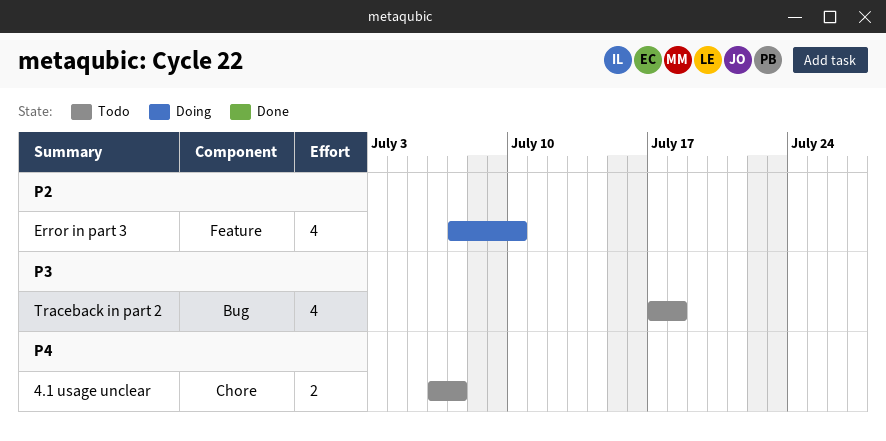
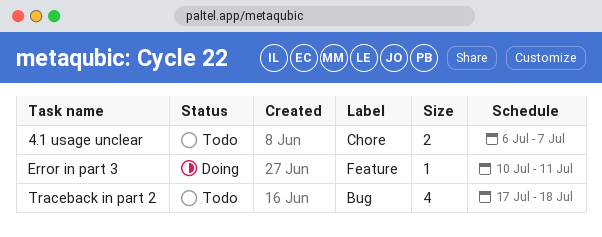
Error in part 3, estimate: 4 -> 1
Error in part 3, start: Jul 7 -> Jul 10
Error in part 3, due: Jul 10 -> Jul 11

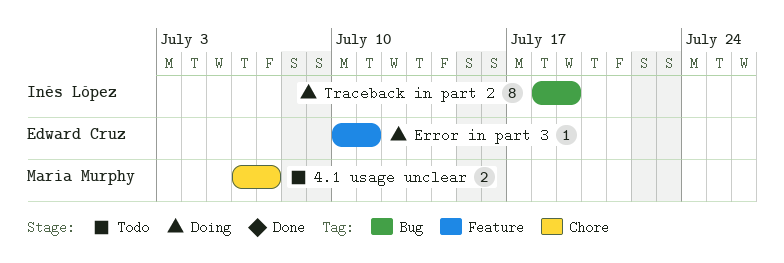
Traceback in part 2, status: Todo -> Doing
Traceback in part 2, estimate: 4 -> 8
Traceback in part 2, start: Jul 17 -> Jul 18
Traceback in part 2, due: Jul 18 -> Jul 19

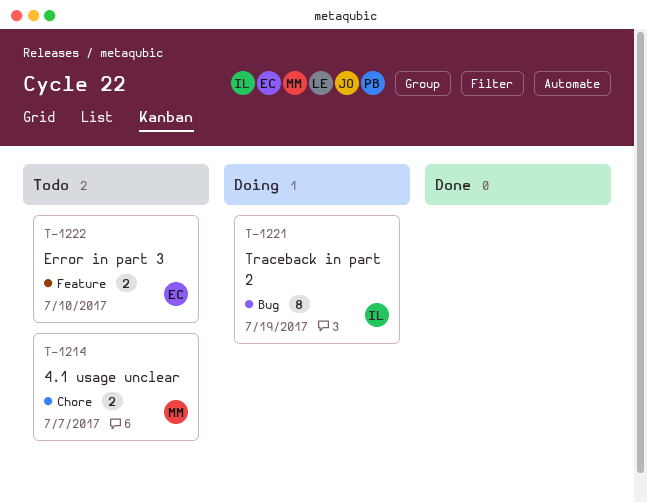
Error in part 3, status: Doing -> Todo
Error in part 3, estimate: 1 -> 2
Error in part 3, due: Jul 11 -> Jul 10

